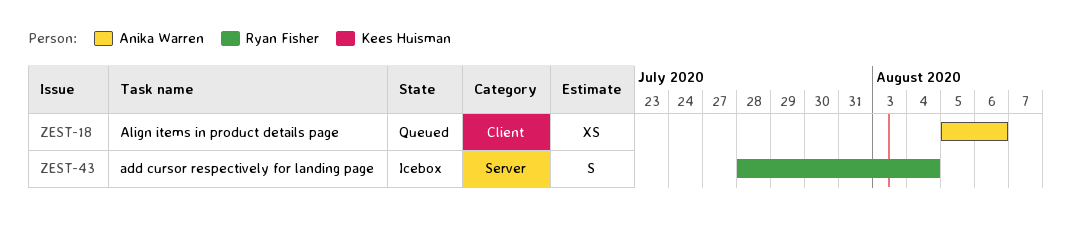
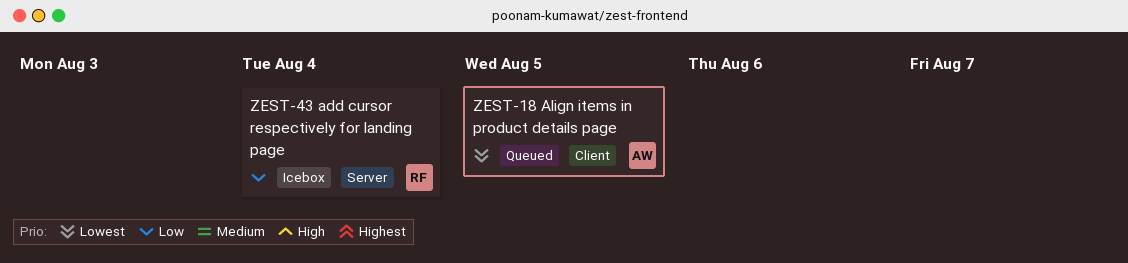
ZEST-18, due: Aug 6 -> Aug 5

